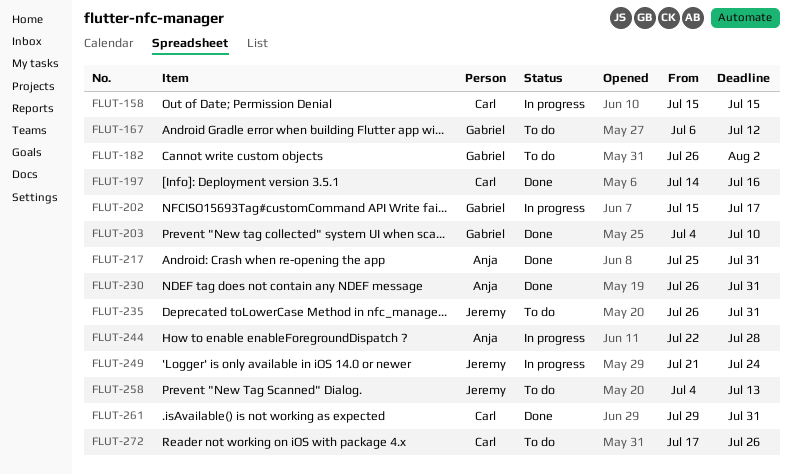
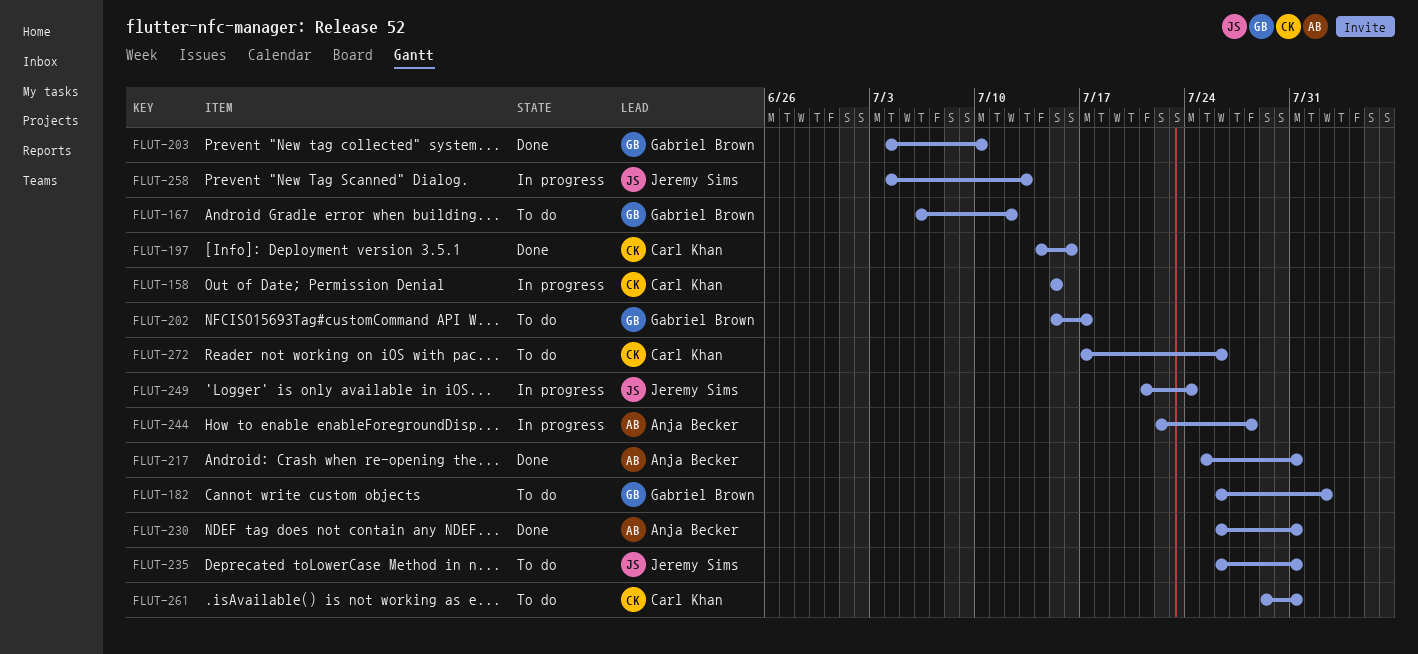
FLUT-202, status: In progress -> To do
FLUT-258, status: To do -> In progress
FLUT-261, status: Done -> To do

